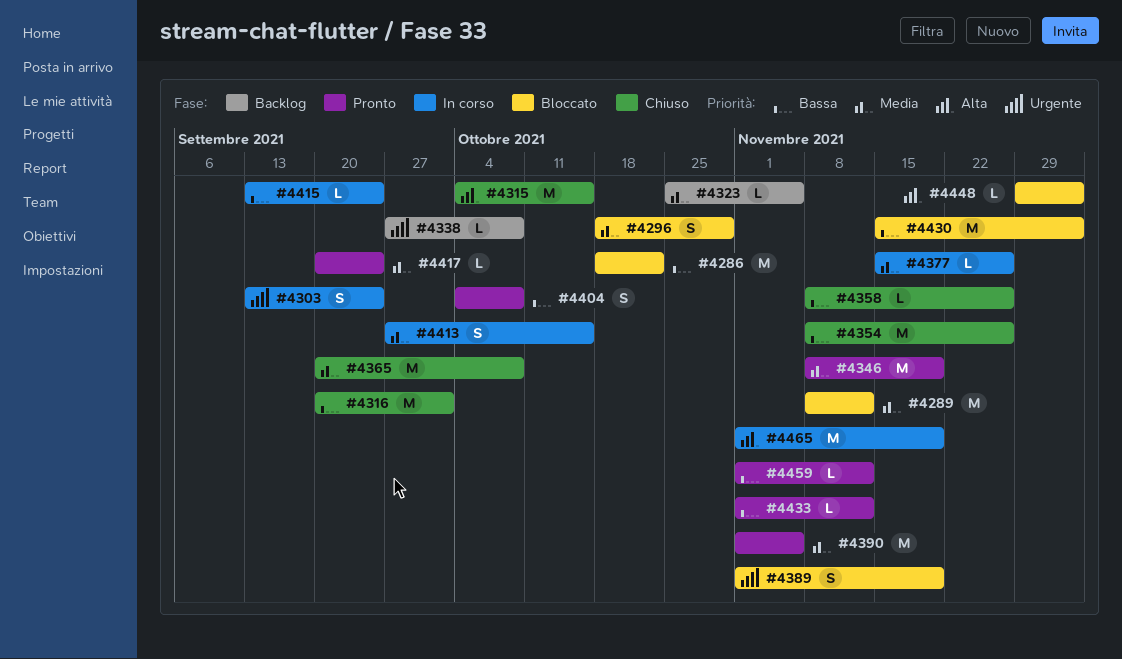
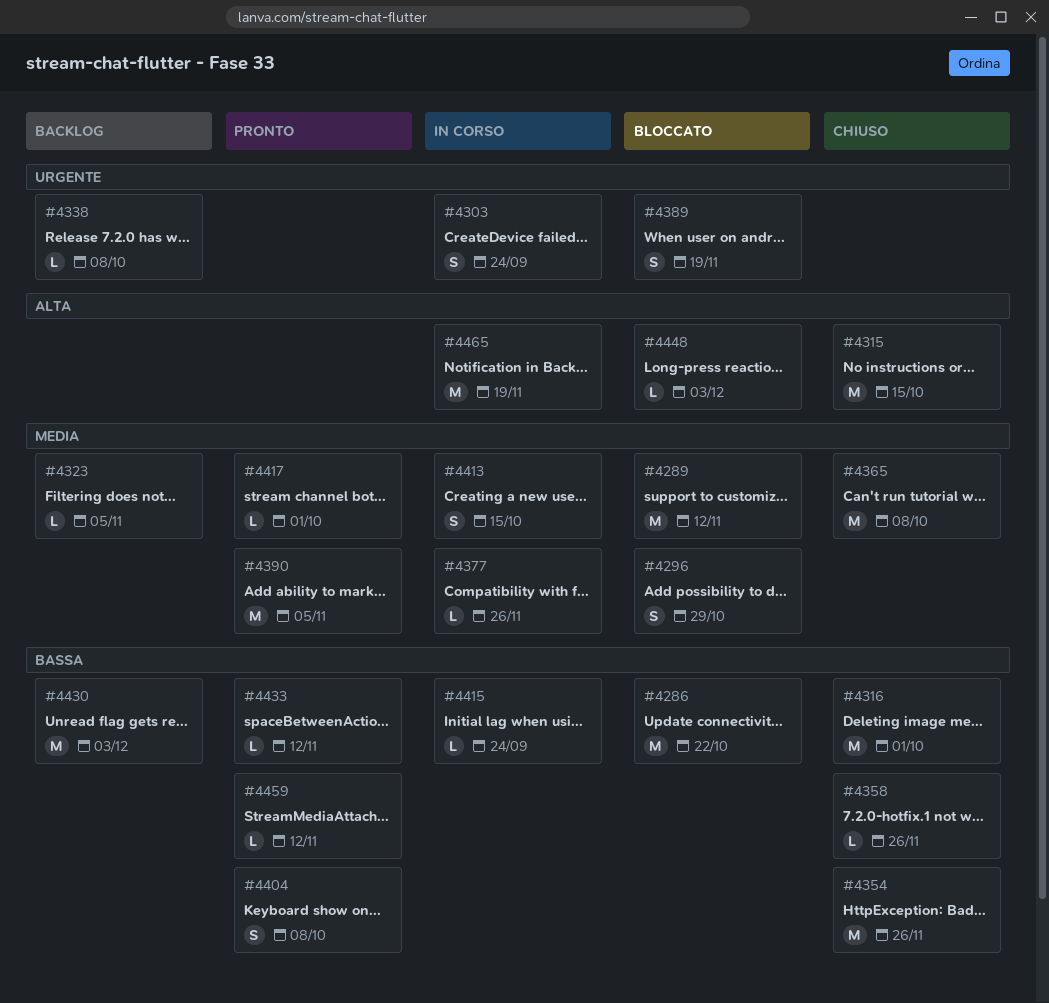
#4346: present -> none
#4417, due: Sep 24 -> Oct 1
#4430, status: Bloccato -> Backlog

